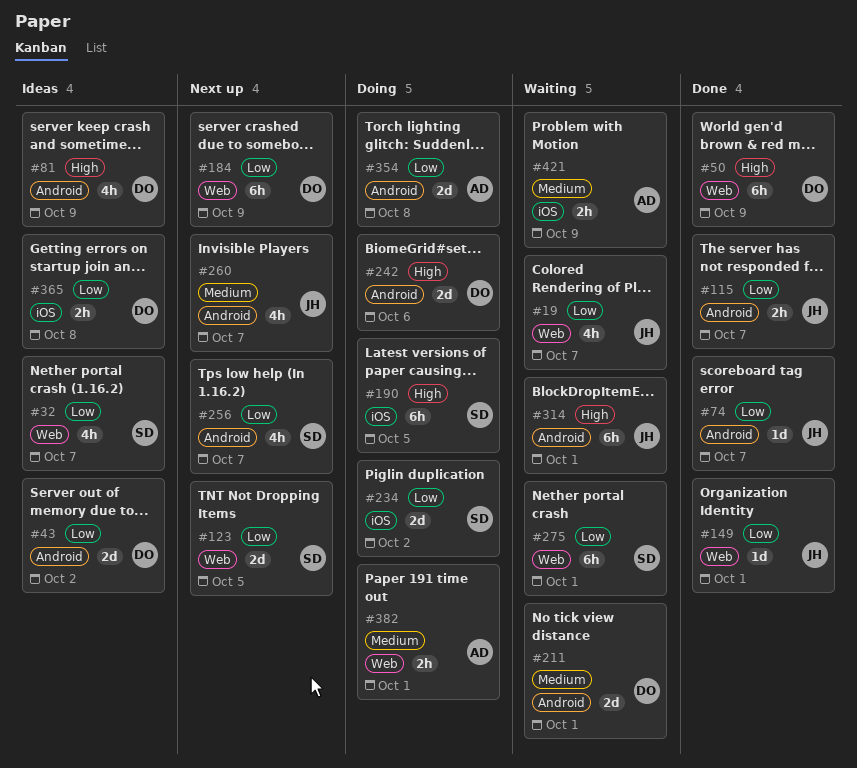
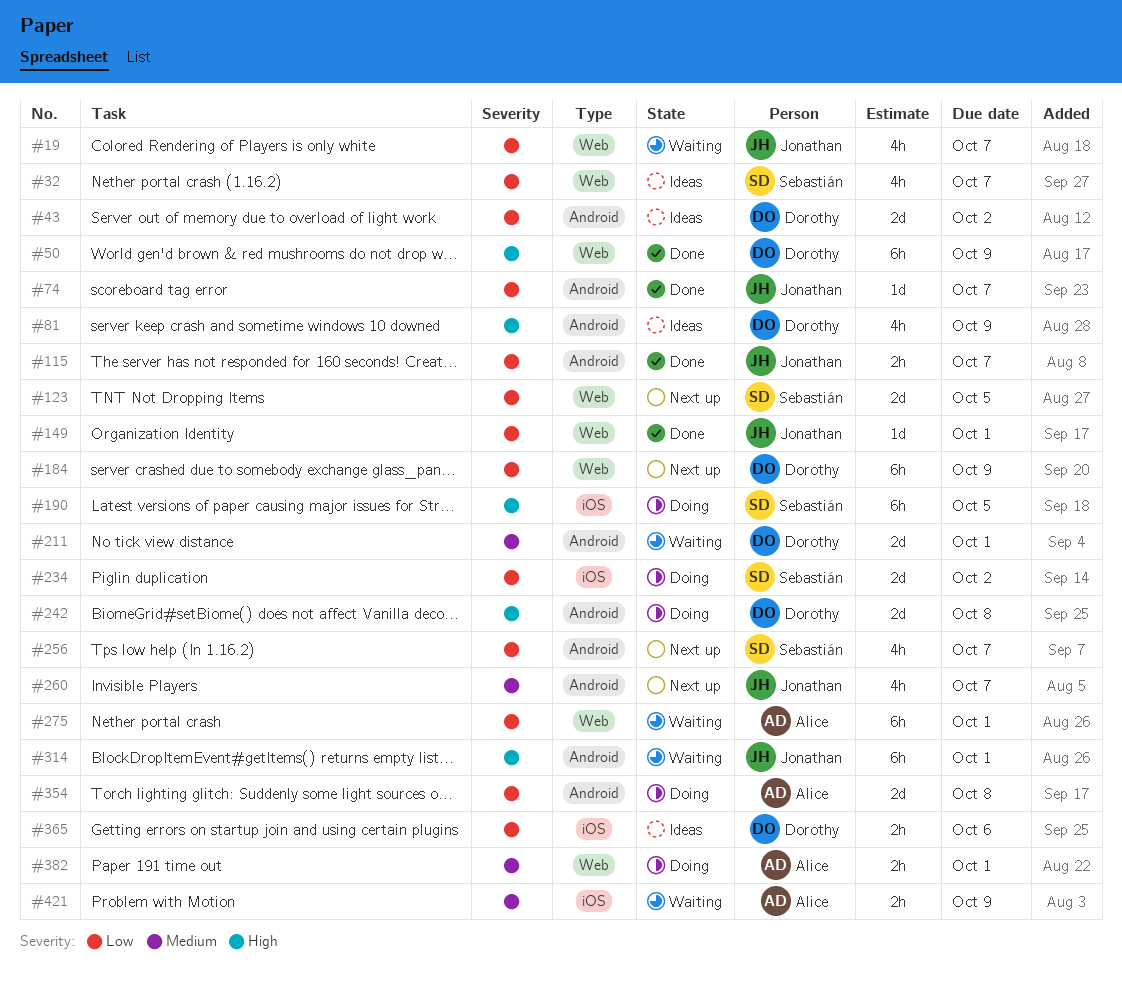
#242, due: Oct 6 -> Oct 8
#275, owner: Sebastián -> Alice
#365, due: Oct 8 -> Oct 6

